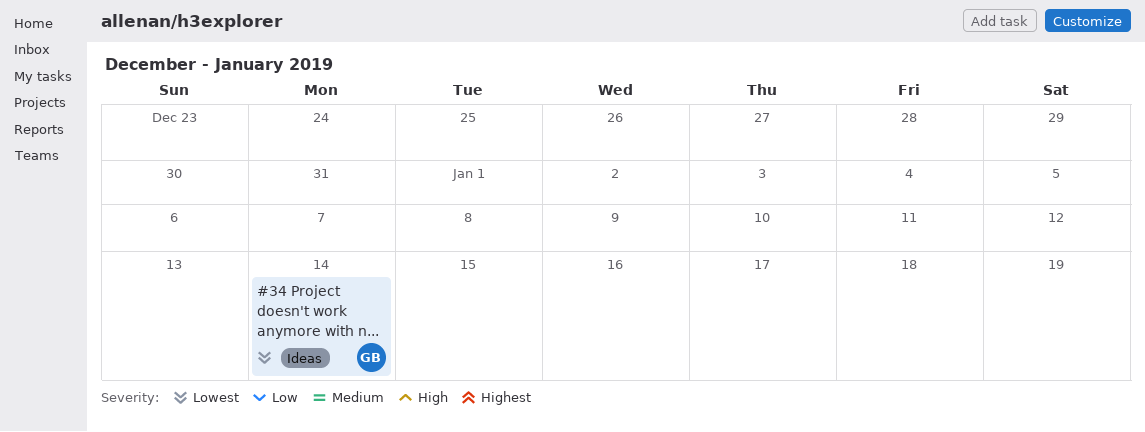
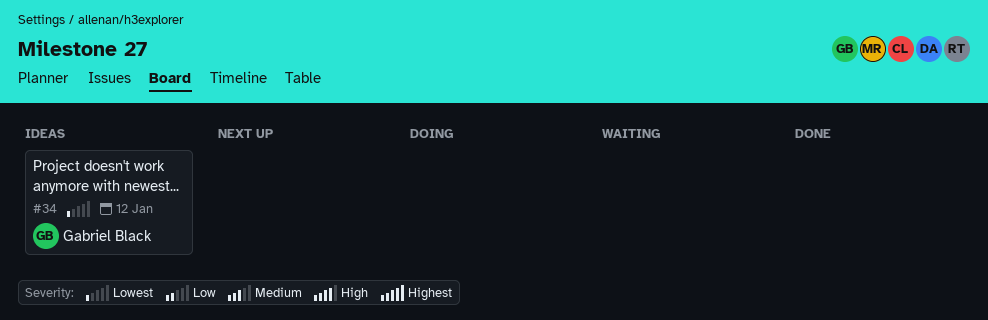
#34, due: Jan 14 -> Jan 12

